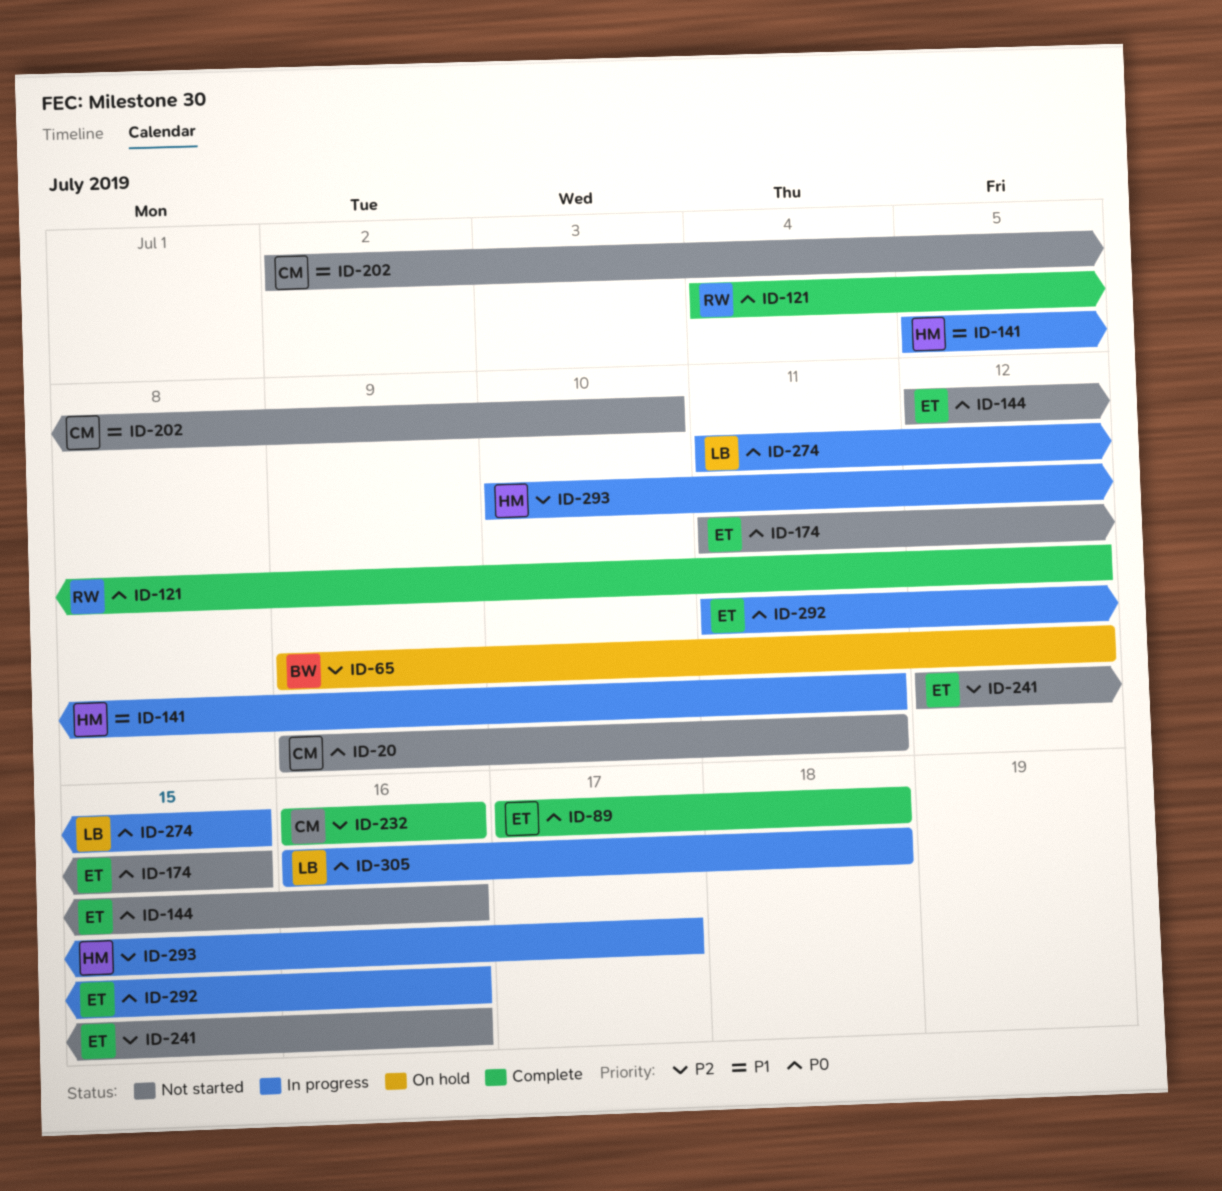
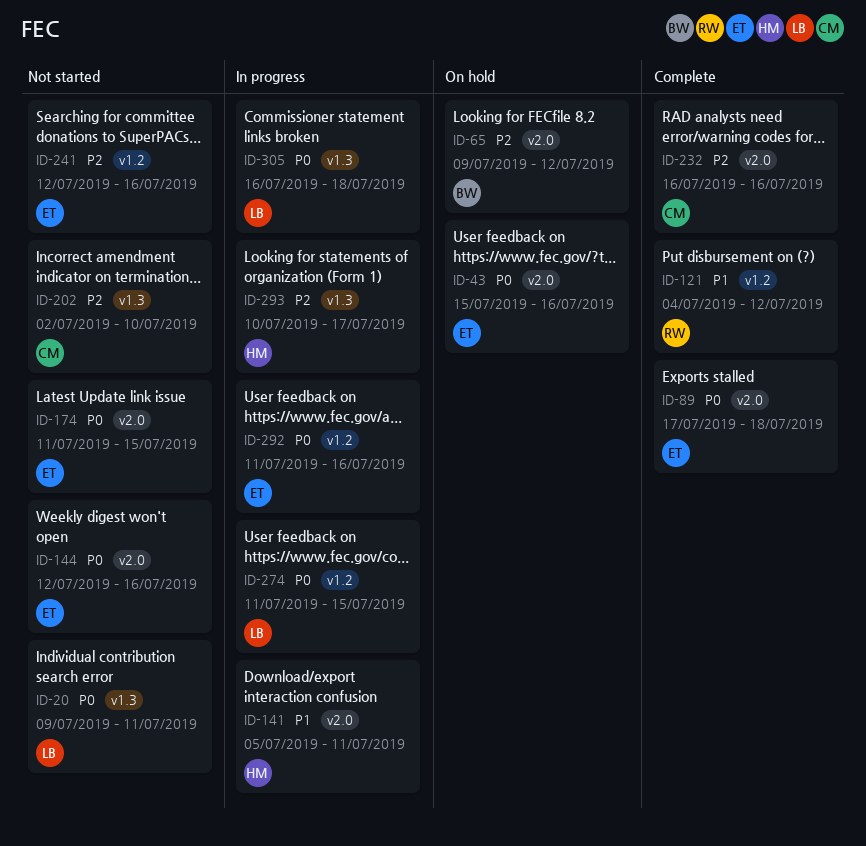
ID-20, owner: CM -> LB
ID-43: none -> present
ID-121, priority: P0 -> P1
ID-202, priority: P1 -> P2

